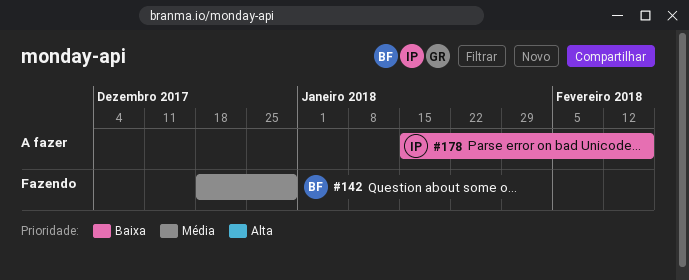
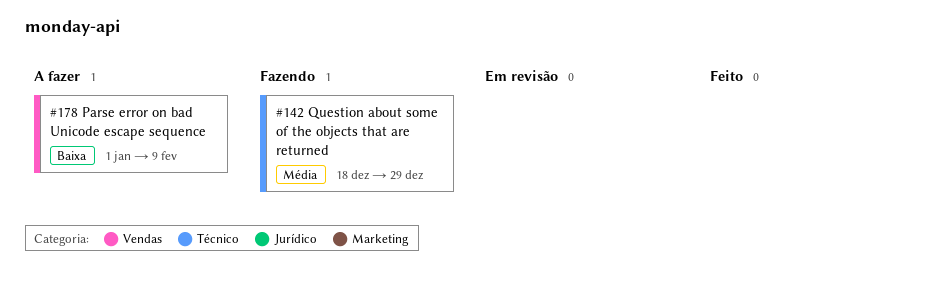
#178, start: Jan 15 -> Jan 1
#178, due: Feb 16 -> Feb 9

